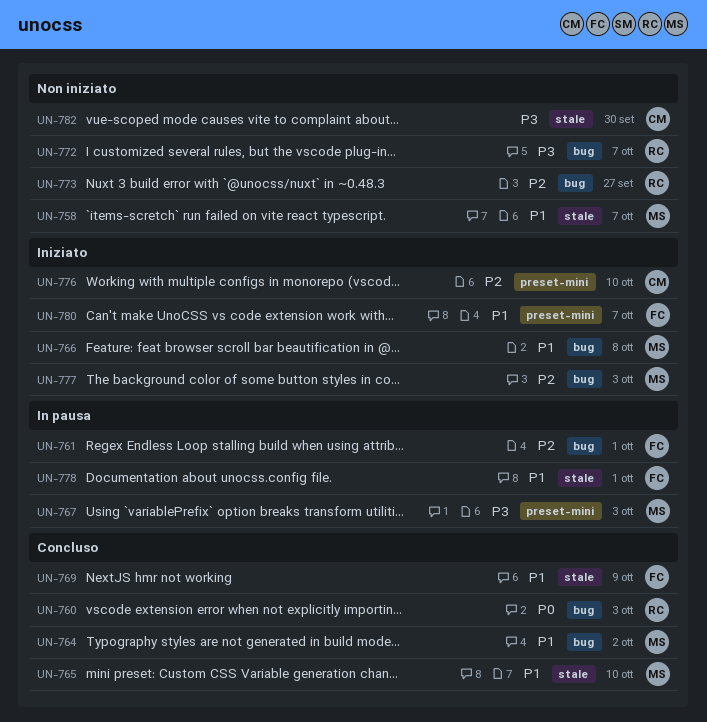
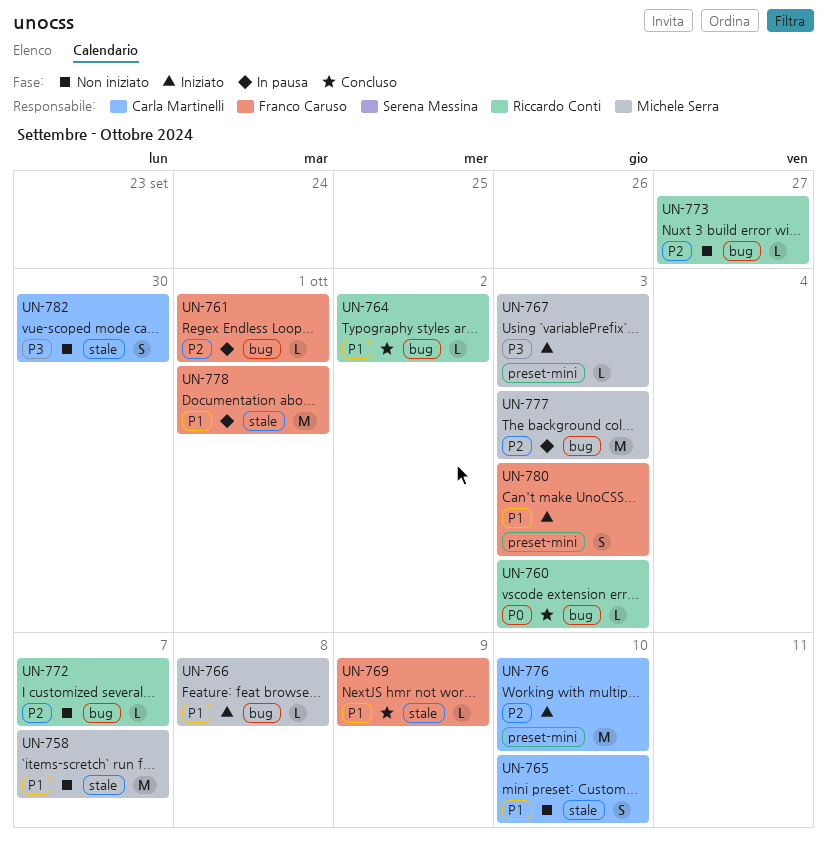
UN-764, owner: Michele Serra -> Riccardo Conti
UN-765, status: Concluso -> Non iniziato
UN-765, owner: Michele Serra -> Carla Martinelli
UN-767, status: In pausa -> Iniziato
UN-772, priority: P3 -> P2
UN-777, status: Iniziato -> In pausa
UN-780, due: Oct 7 -> Oct 3

